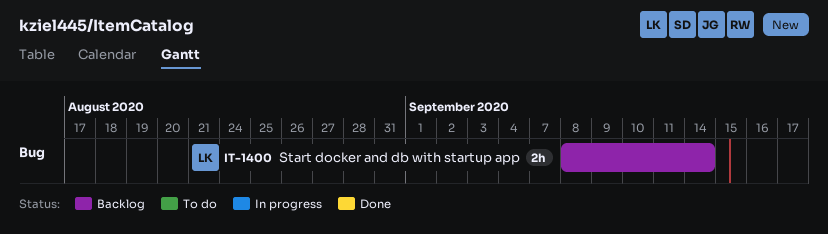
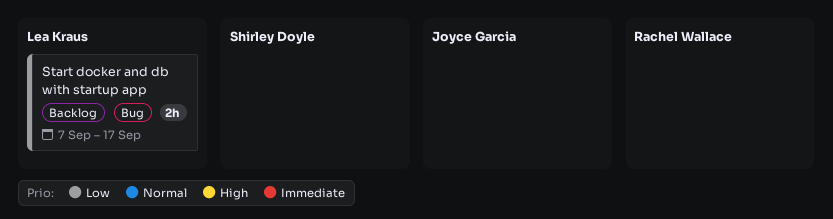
Start docker and db with startup app, start: Sep 8 -> Sep 7
Start docker and db with startup app, due: Sep 14 -> Sep 17

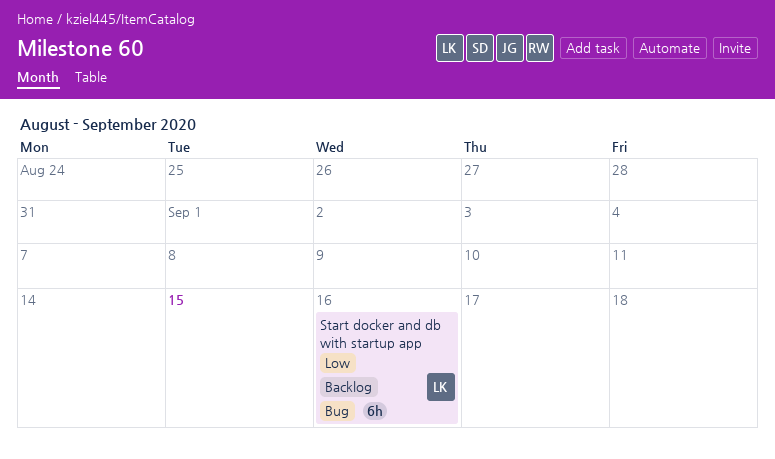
Start docker and db with startup app, estimate: 2h -> 6h
Start docker and db with startup app, due: Sep 17 -> Sep 16

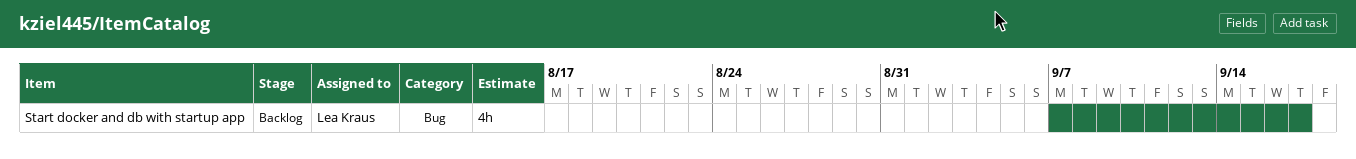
Start docker and db with startup app, estimate: 6h -> 4h
Start docker and db with startup app, due: Sep 16 -> Sep 17

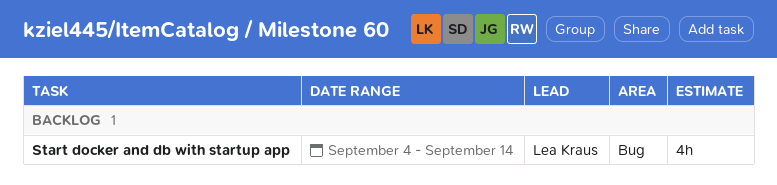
Start docker and db with startup app, start: Sep 7 -> Sep 4
Start docker and db with startup app, due: Sep 17 -> Sep 14

